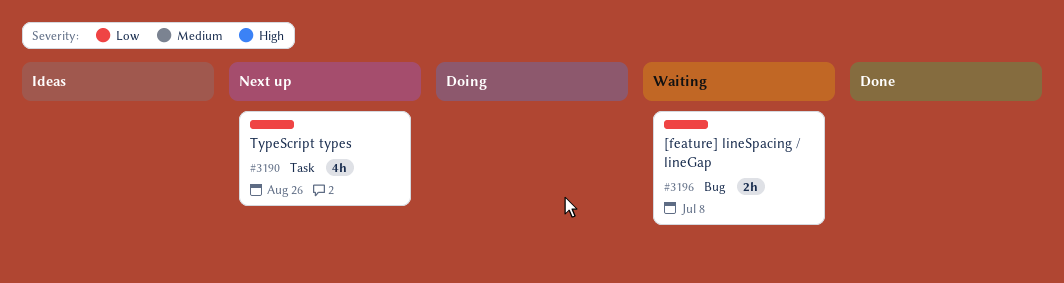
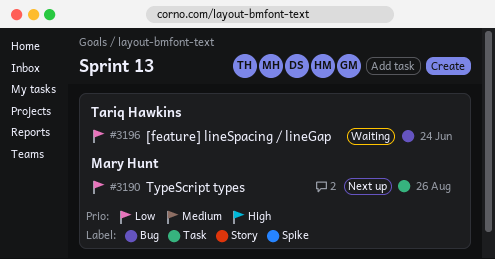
#3196, due: Jul 8 -> Jun 24

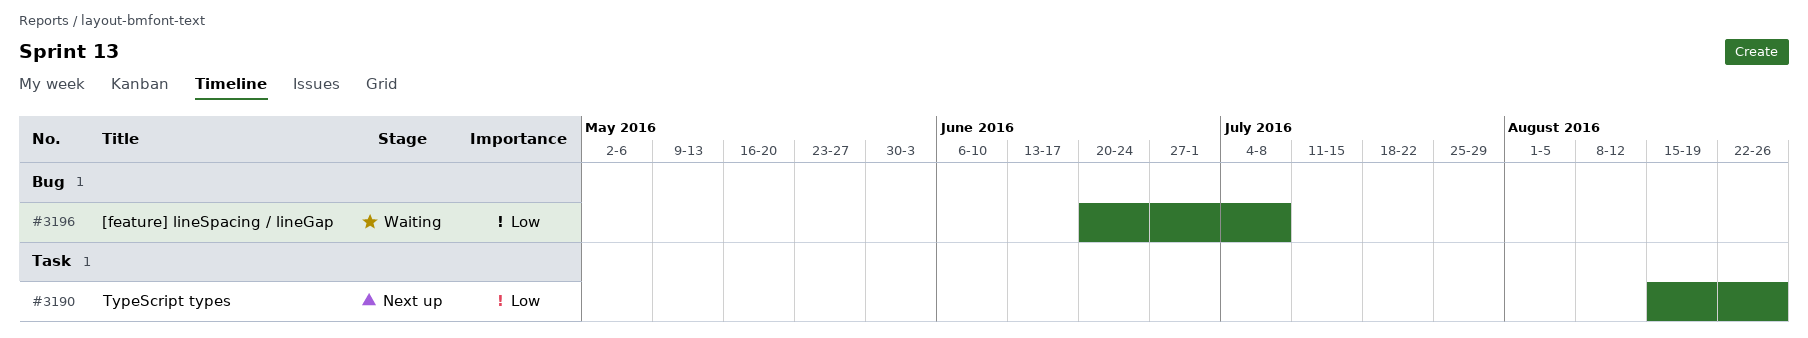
#3196, due: Jun 24 -> Jul 8

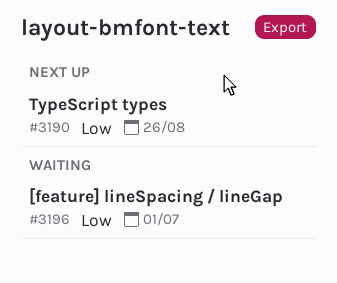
#3196, due: Jul 8 -> Jul 1

